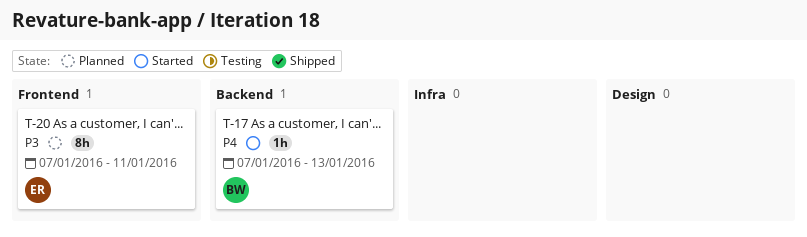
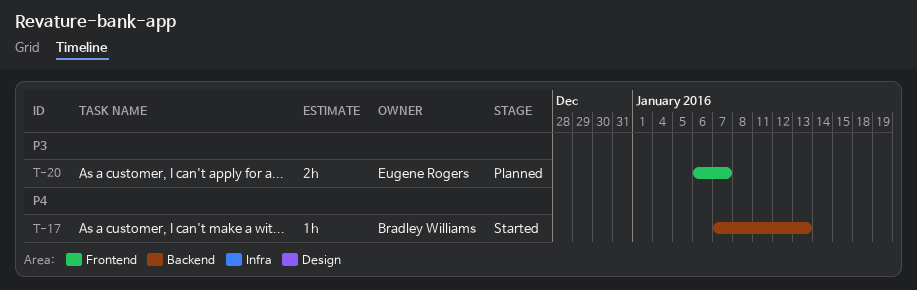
T-20, estimate: 8h -> 2h
T-20, start: Jan 7 -> Jan 6
T-20, due: Jan 11 -> Jan 7

